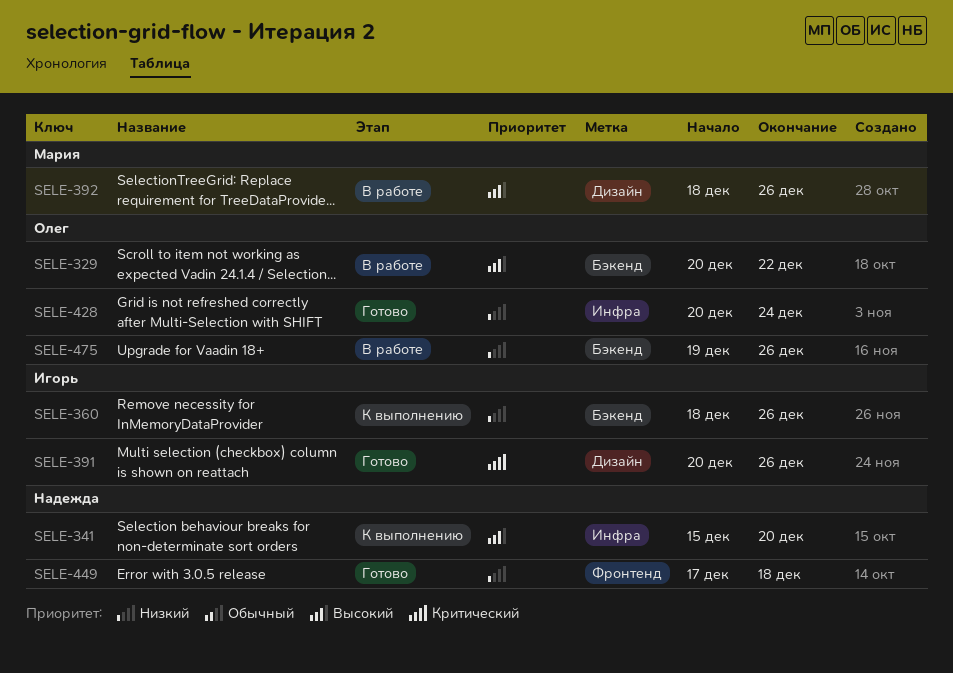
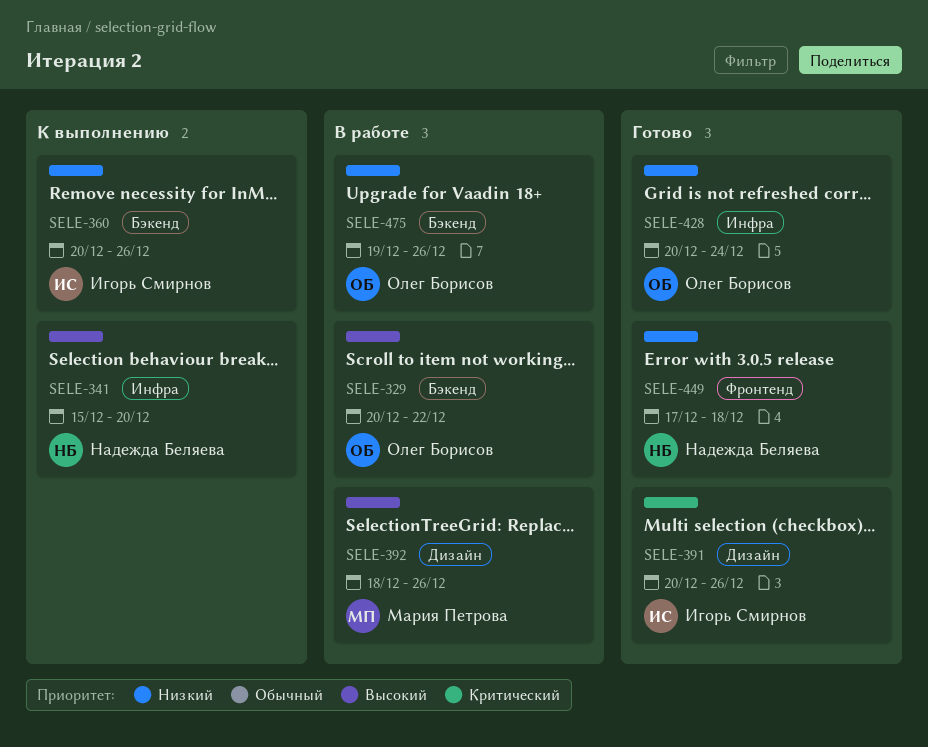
SELE-360, start: Dec 18 -> Dec 20

